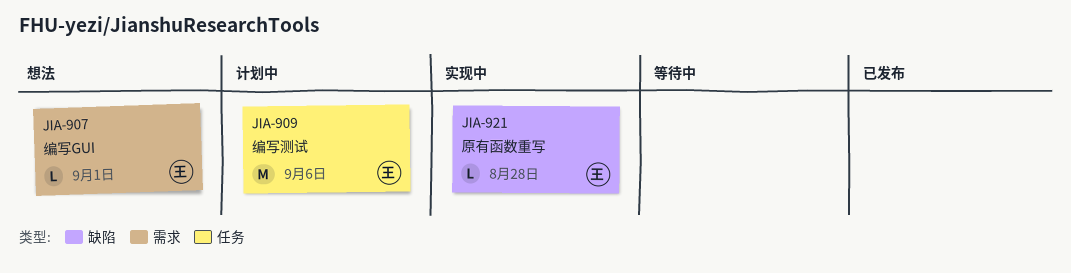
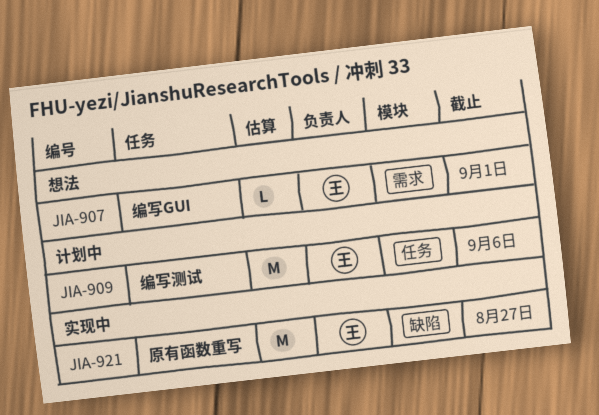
JIA-921, estimate: L -> M
JIA-921, due: Aug 28 -> Aug 27

